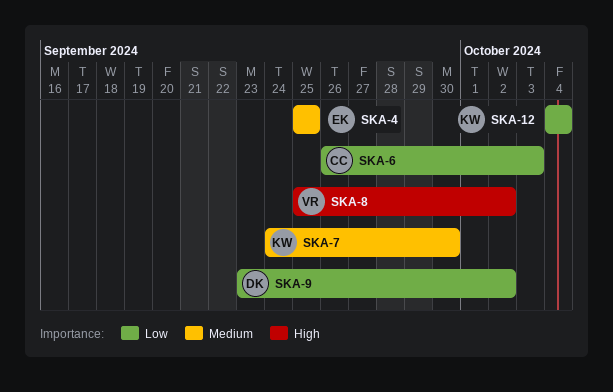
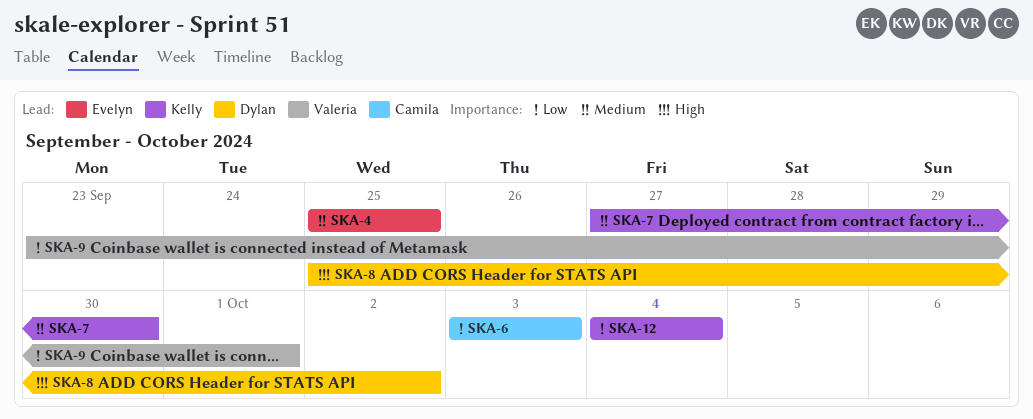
SKA-6, start: Sep 26 -> Oct 3
SKA-7, start: Sep 24 -> Sep 27
SKA-8, owner: Valeria -> Dylan
SKA-9, owner: Dylan -> Valeria
SKA-9, due: Oct 2 -> Oct 1

